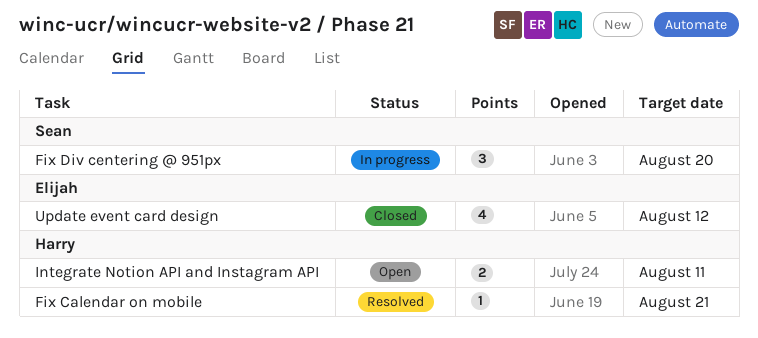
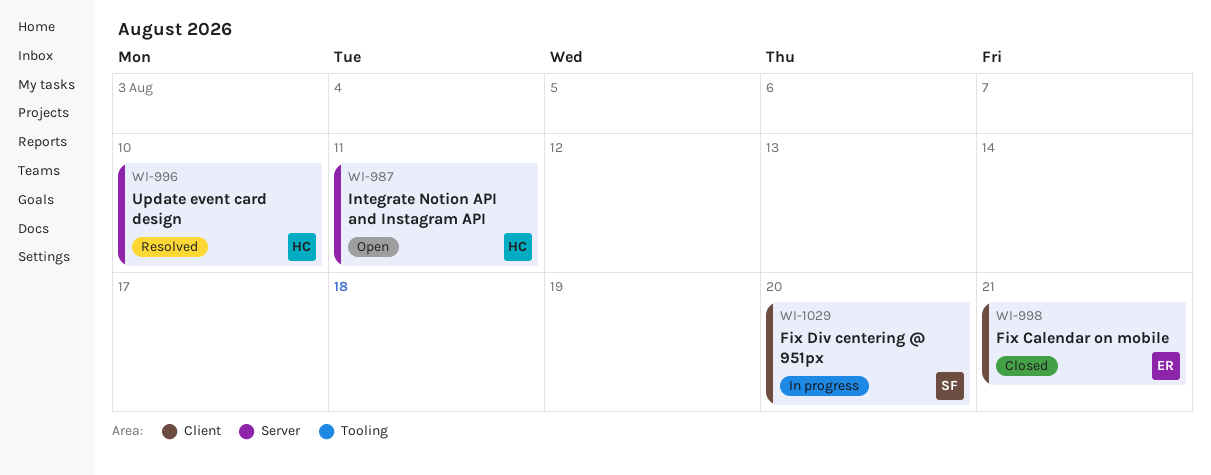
Fix Calendar on mobile, status: Resolved -> Closed
Fix Calendar on mobile, owner: Harry -> Elijah
Update event card design, status: Closed -> Resolved
Update event card design, owner: Elijah -> Harry
Update event card design, due: Aug 12 -> Aug 10

